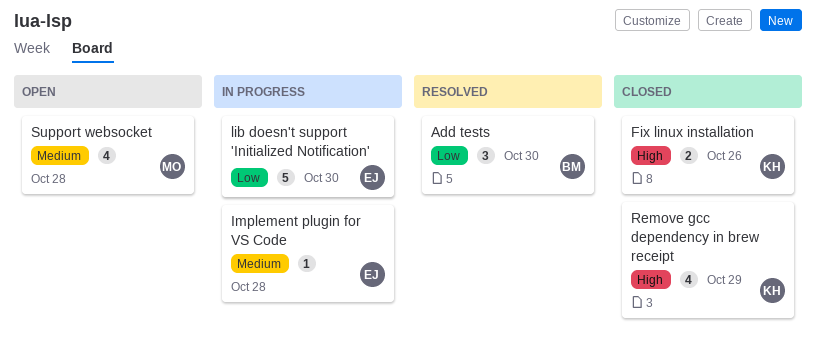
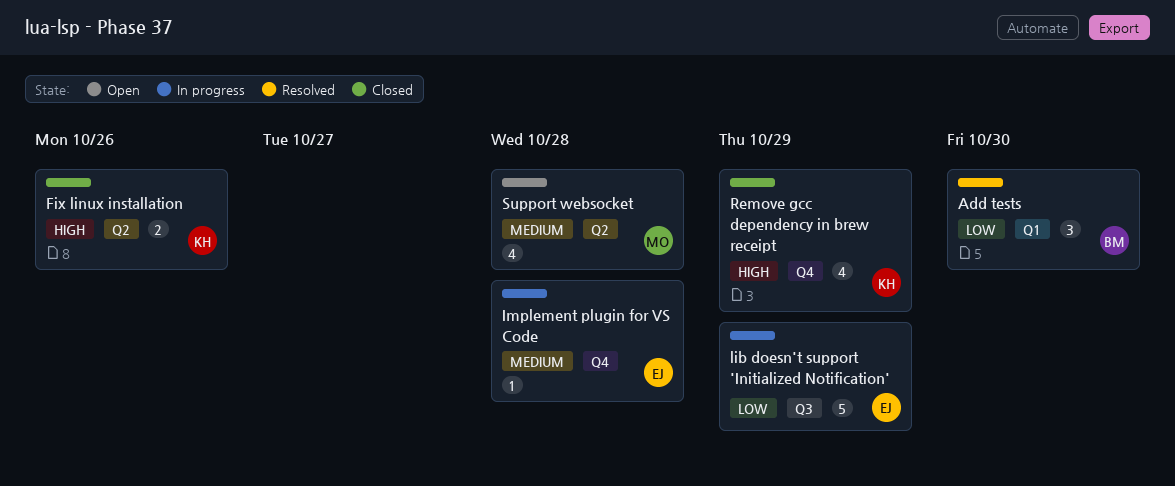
lib doesn't support 'Initialized Notification', due: Oct 30 -> Oct 29

